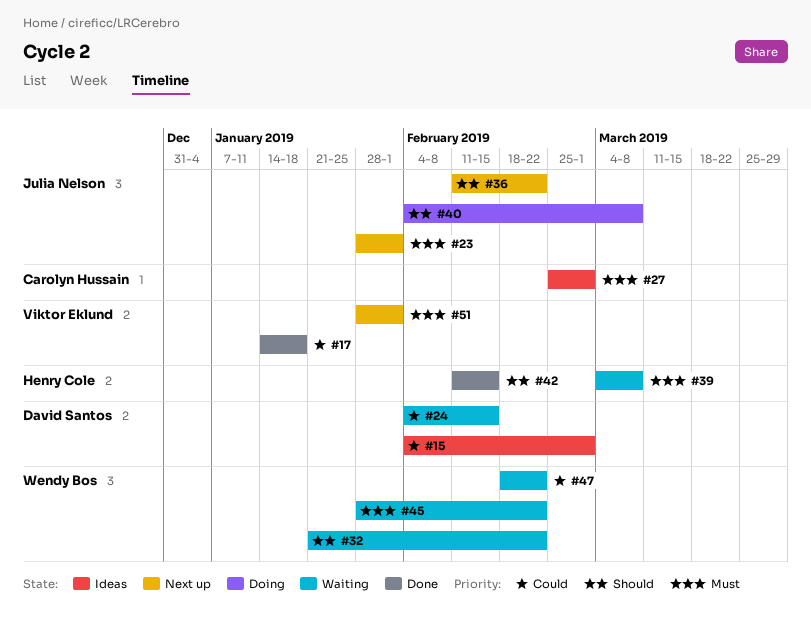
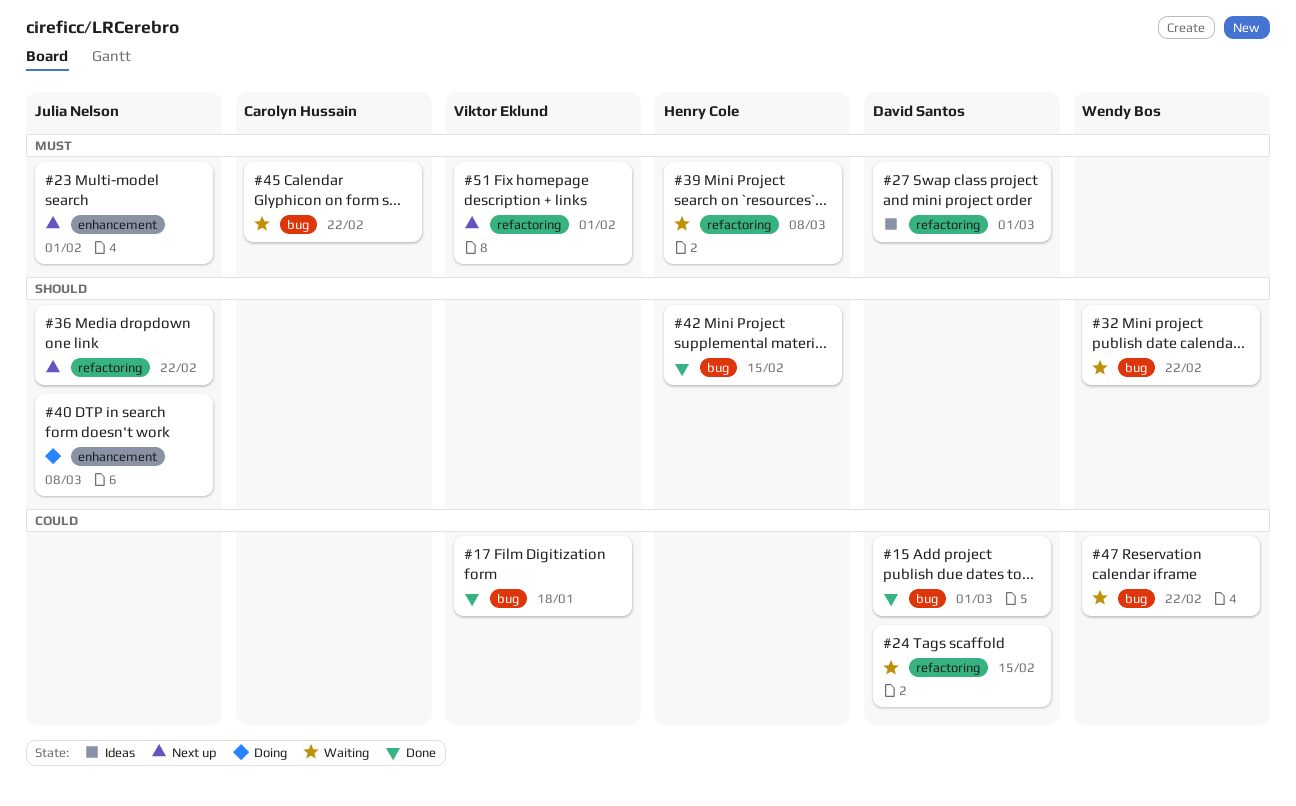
#15, status: Ideas -> Done
#27, owner: Carolyn Hussain -> David Santos
#45, owner: Wendy Bos -> Carolyn Hussain

